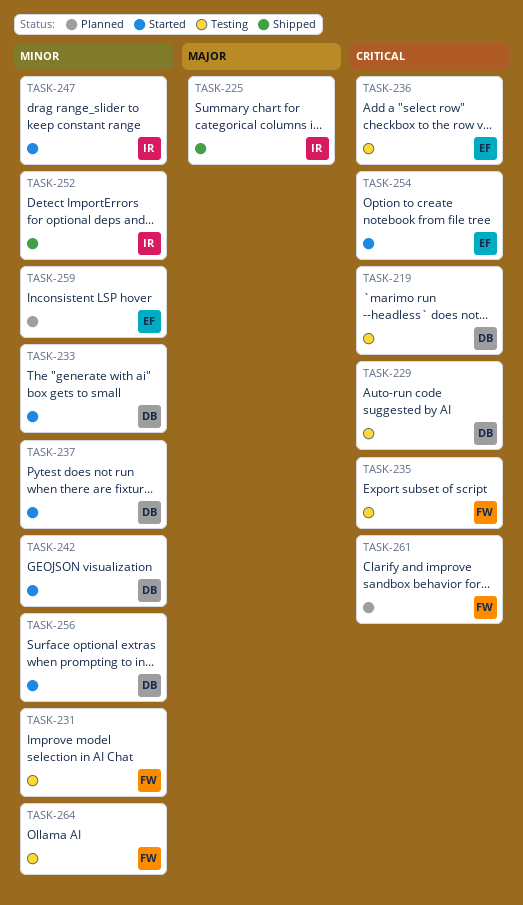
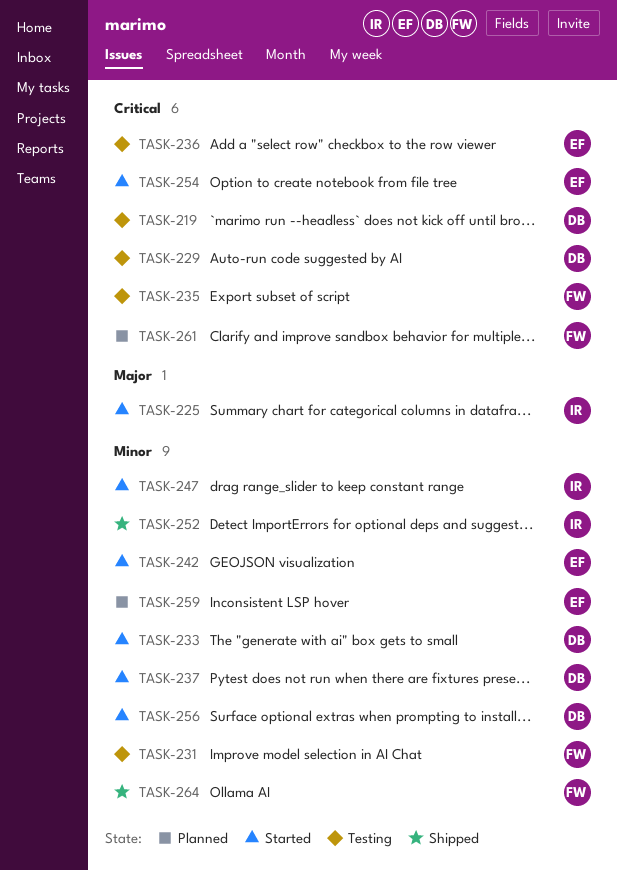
TASK-225, status: Shipped -> Started
TASK-242, owner: DB -> EF
TASK-264, status: Testing -> Shipped

